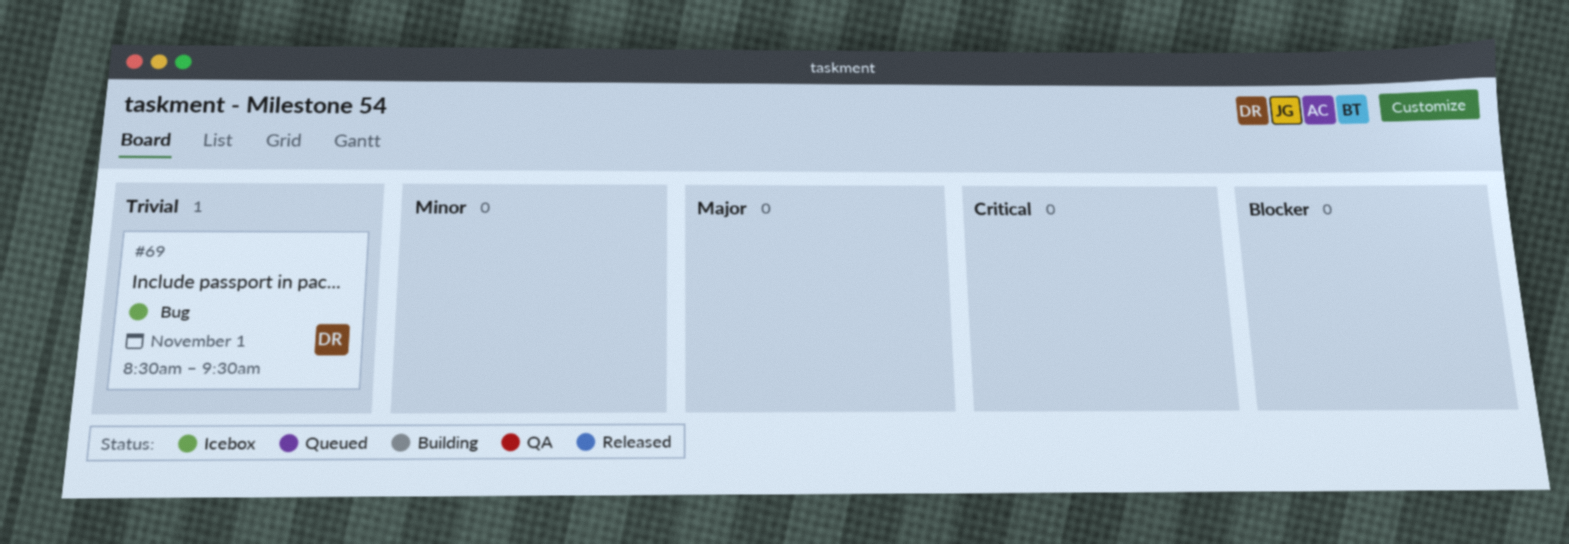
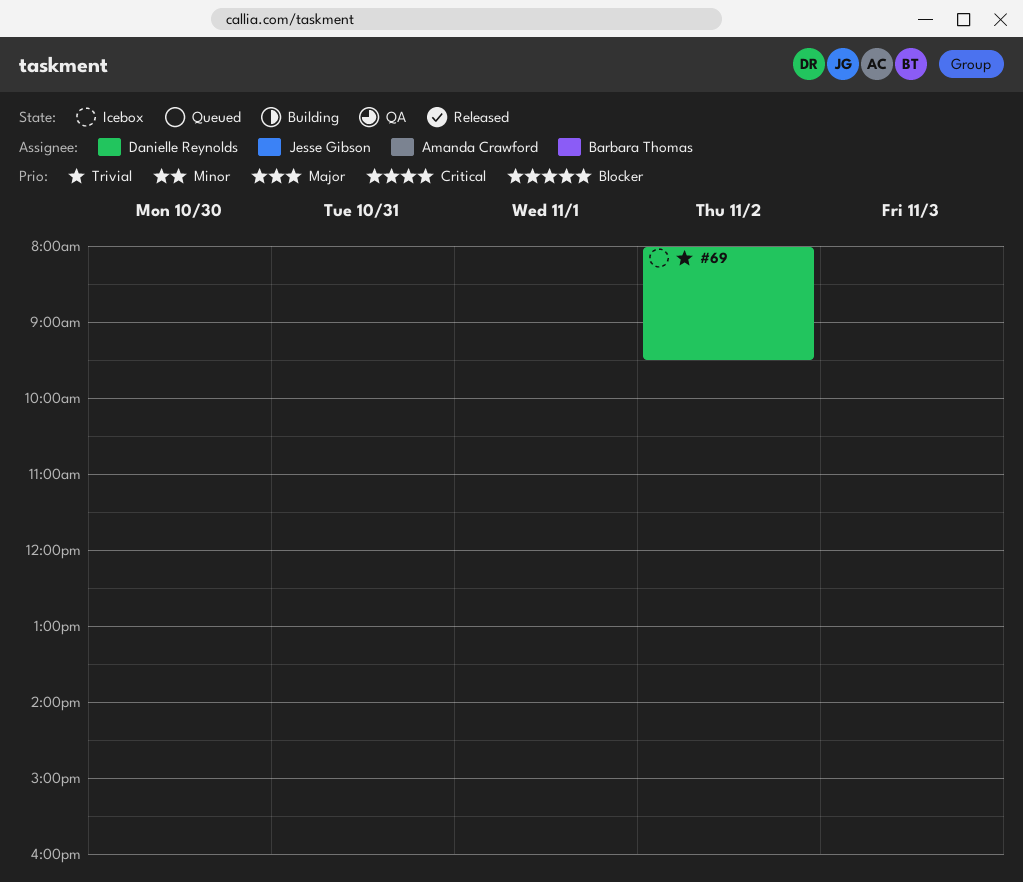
#69, day: Nov 1 -> Nov 2
#69, begins: 08:30 -> 08:00

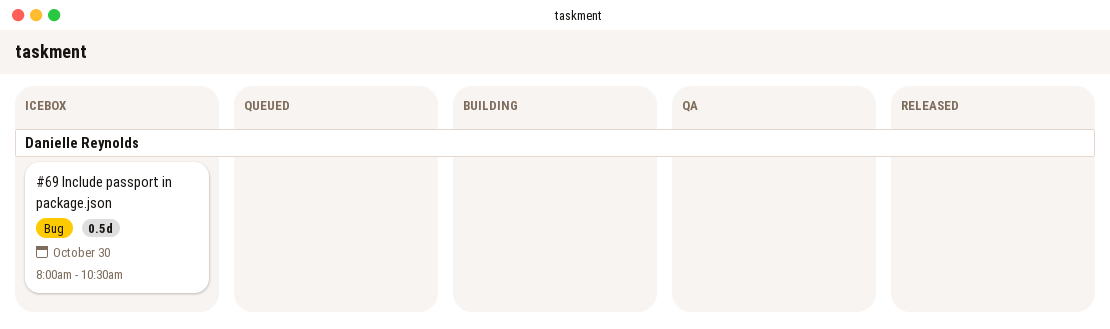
#69, day: Nov 2 -> Oct 30
#69, ends: 09:30 -> 10:30

